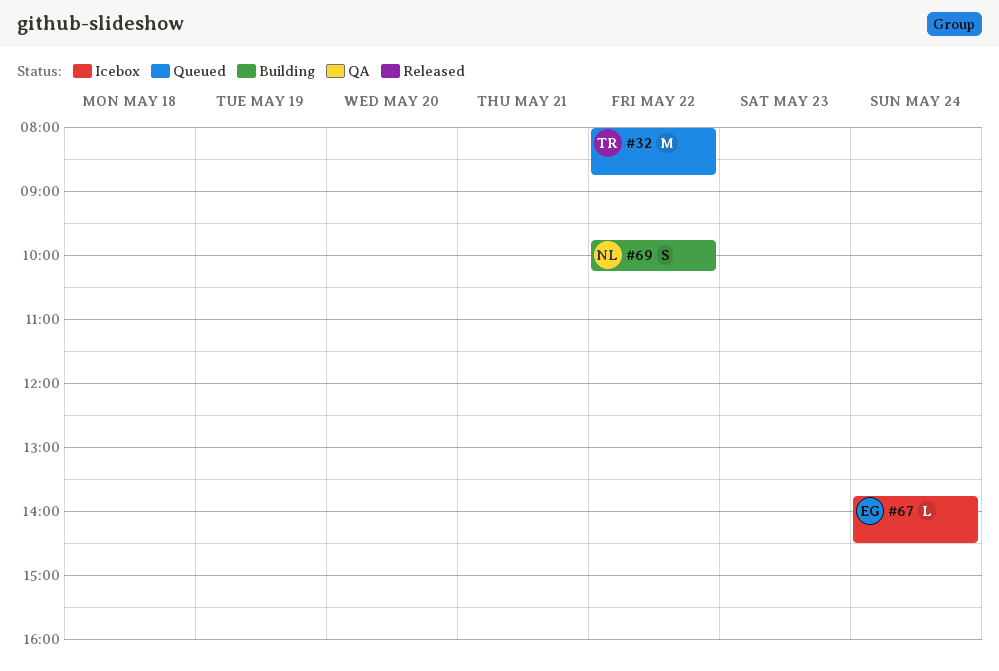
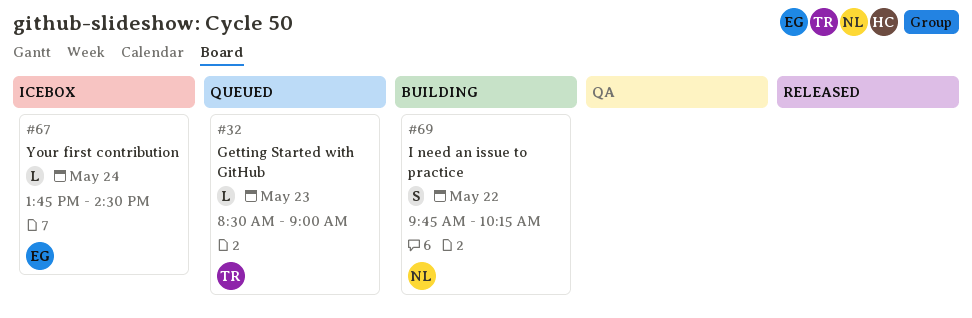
#32, estimate: M -> L
#32, day: May 22 -> May 23
#32, begins: 08:00 -> 08:30
#32, ends: 08:45 -> 09:00

